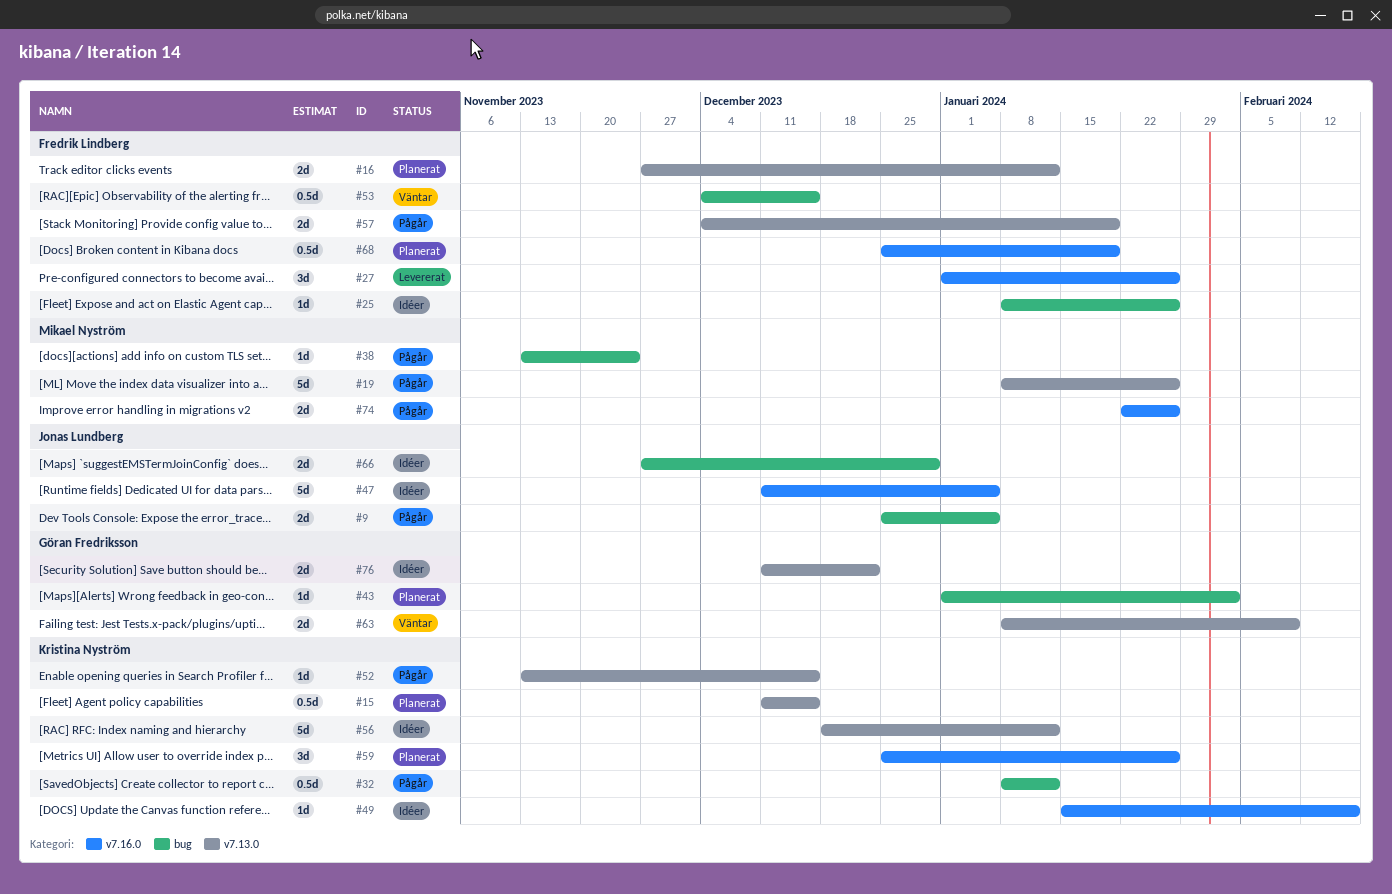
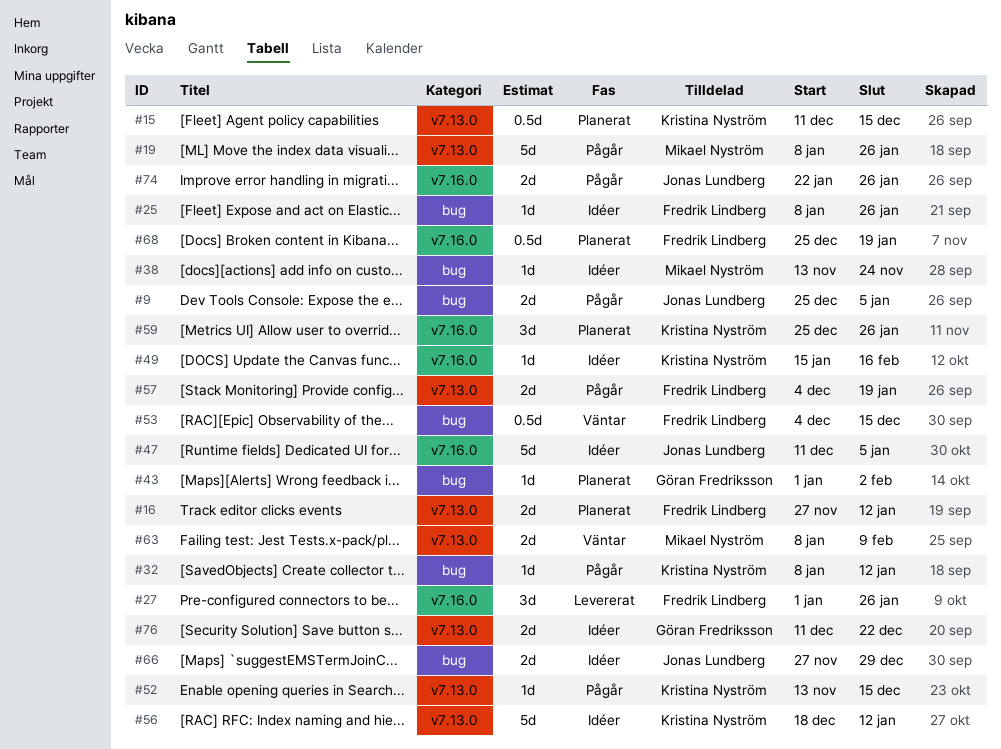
#32, estimate: 0.5d -> 1d
#38, status: Pågår -> Idéer
#63, owner: Göran Fredriksson -> Mikael Nyström
#74, owner: Mikael Nyström -> Jonas Lundberg

